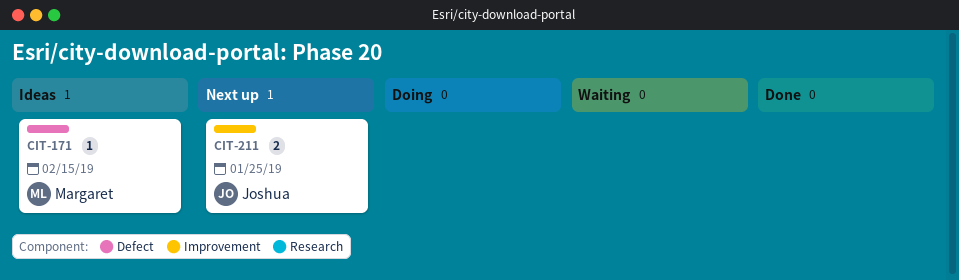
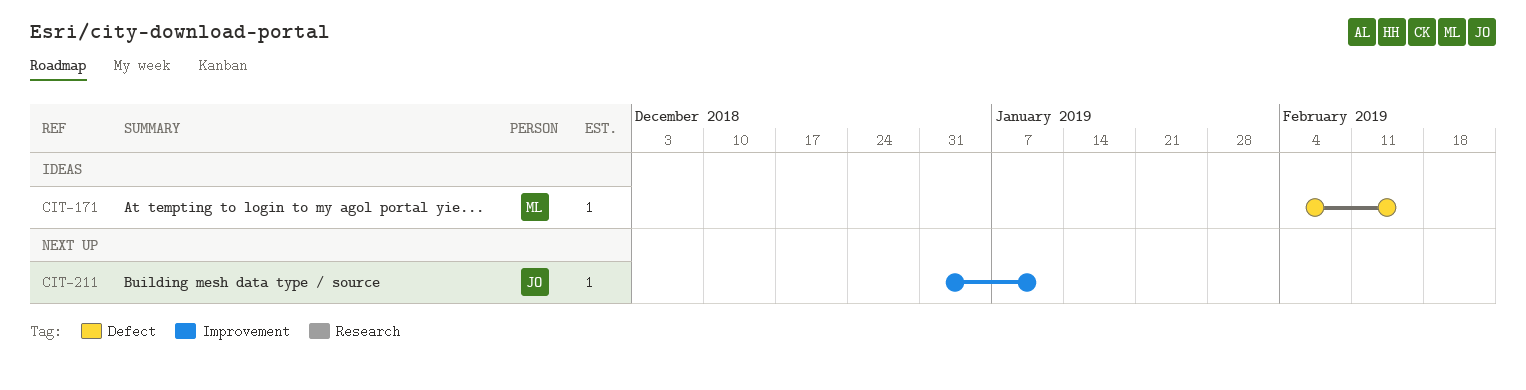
CIT-211, estimate: 2 -> 1
CIT-211, due: Jan 25 -> Jan 11

